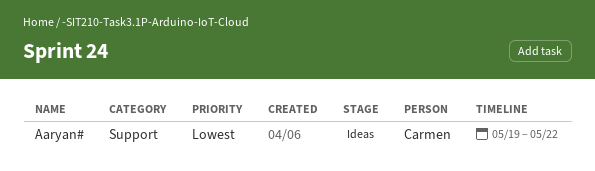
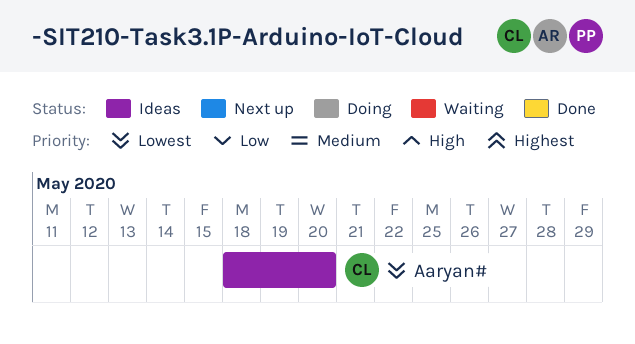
Aaryan#, start: May 19 -> May 18
Aaryan#, due: May 22 -> May 20

